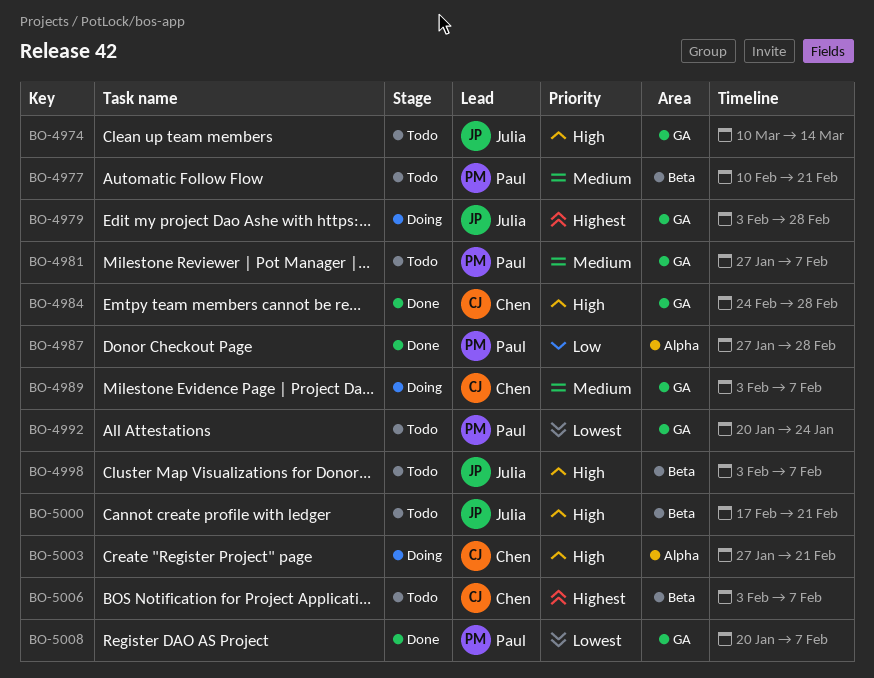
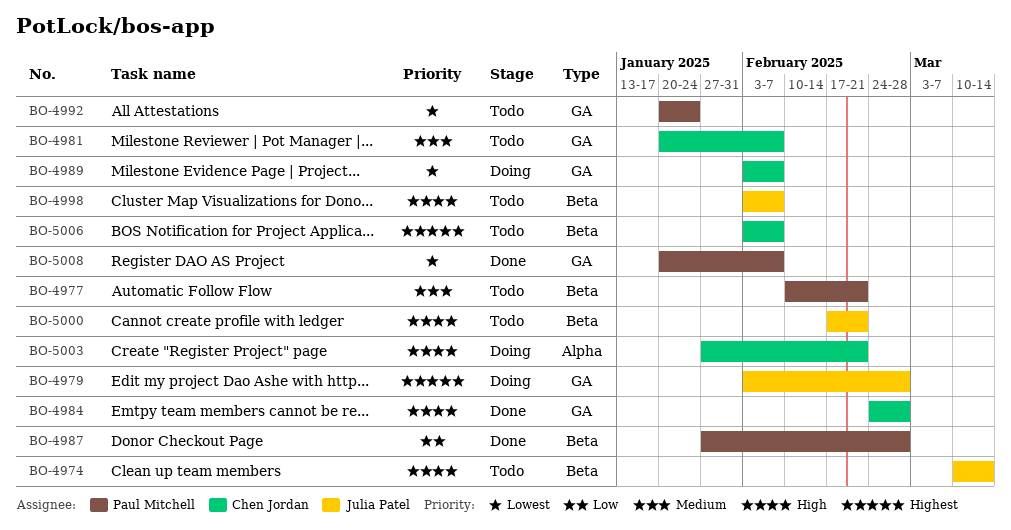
BO-4974, label: GA -> Beta
BO-4981, owner: Paul Mitchell -> Chen Jordan
BO-4981, start: Jan 27 -> Jan 20
BO-4987, label: Alpha -> Beta
BO-4989, priority: Medium -> Lowest

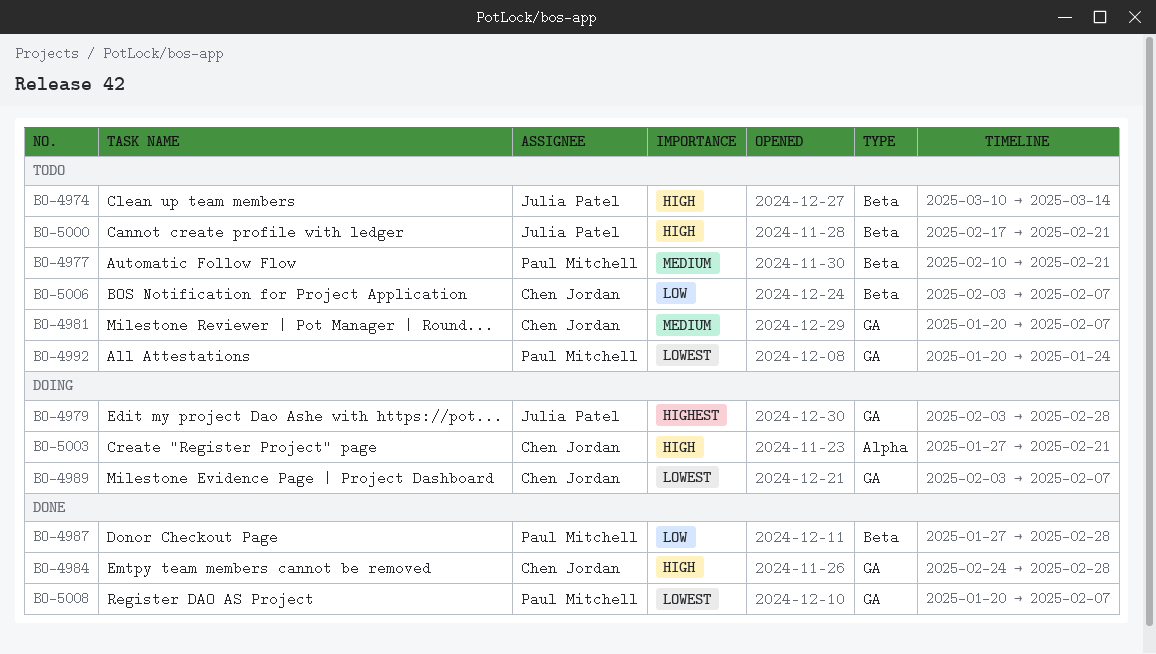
BO-4998: present -> none
BO-5006, priority: Highest -> Low

